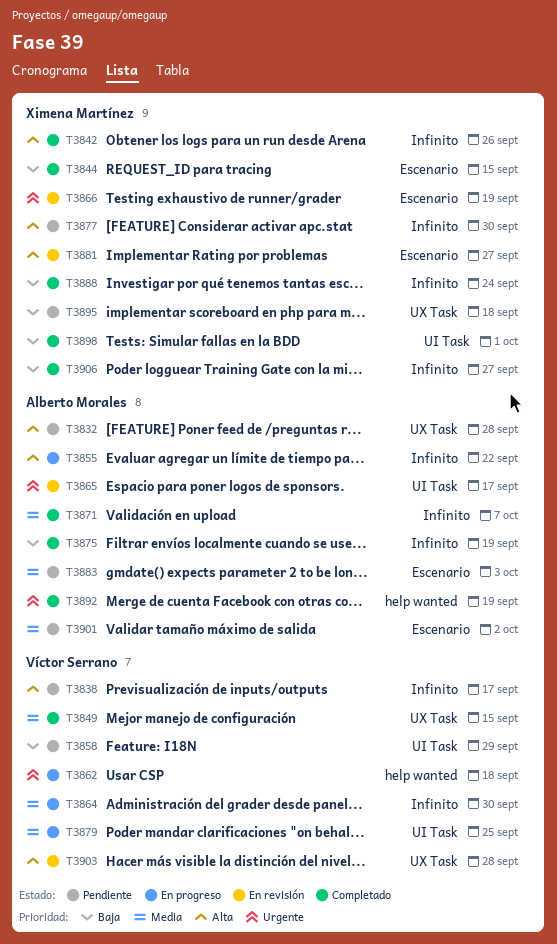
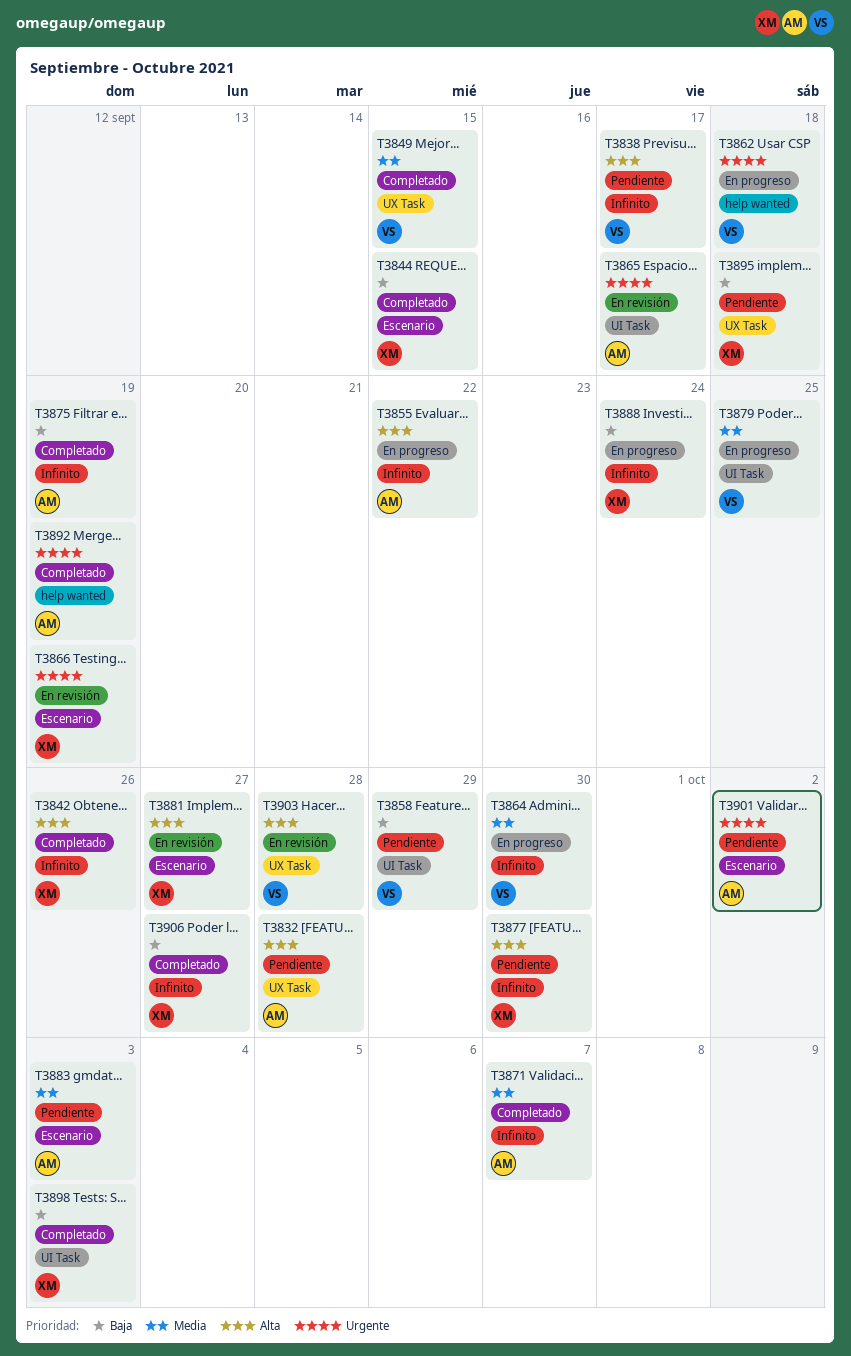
T3888, status: Completado -> En progreso
T3898, due: Oct 1 -> Oct 3
T3901, priority: Media -> Urgente

